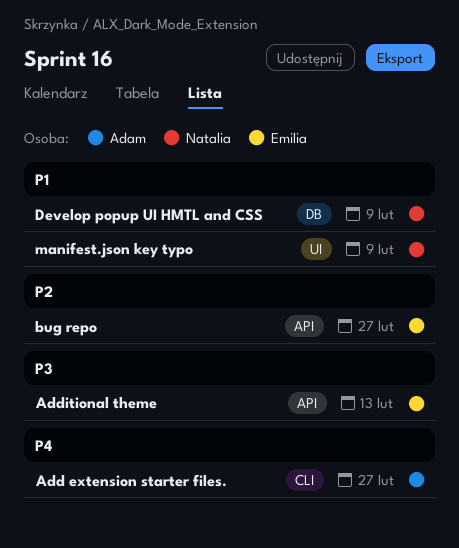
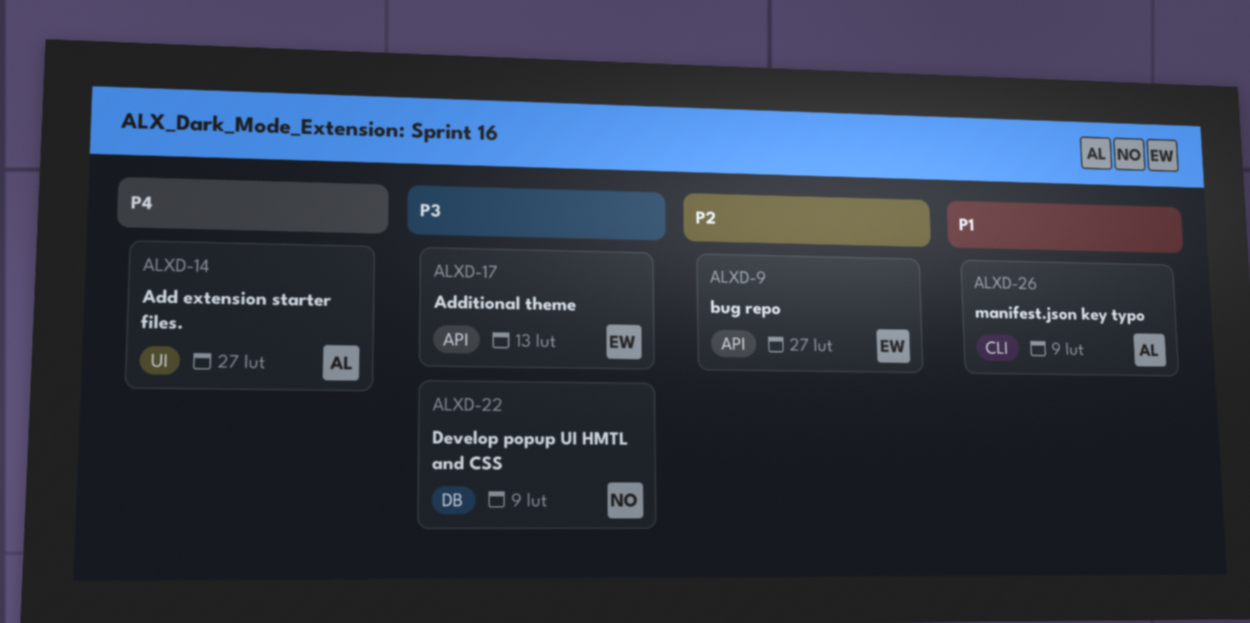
Add extension starter files., label: CLI -> UI
Develop popup UI HMTL and CSS, priority: P1 -> P3
manifest.json key typo, owner: Natalia -> Adam
manifest.json key typo, label: UI -> CLI

